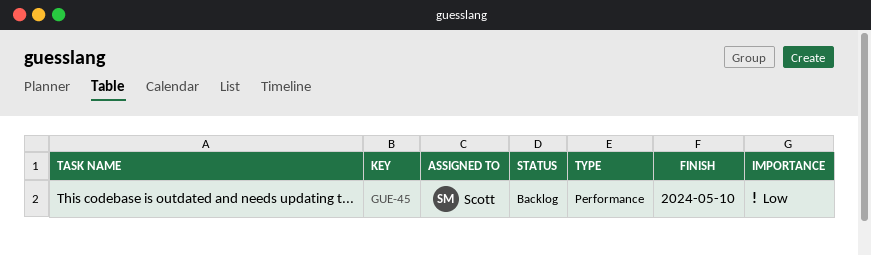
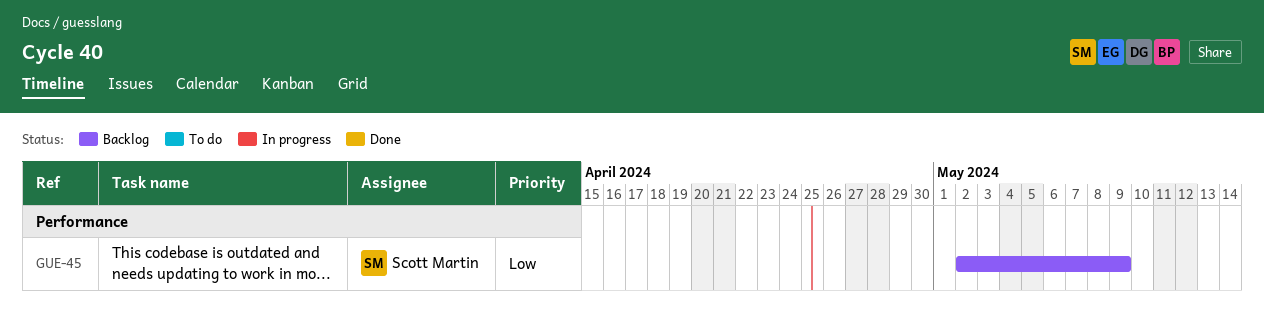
GUE-45, due: May 10 -> May 9

